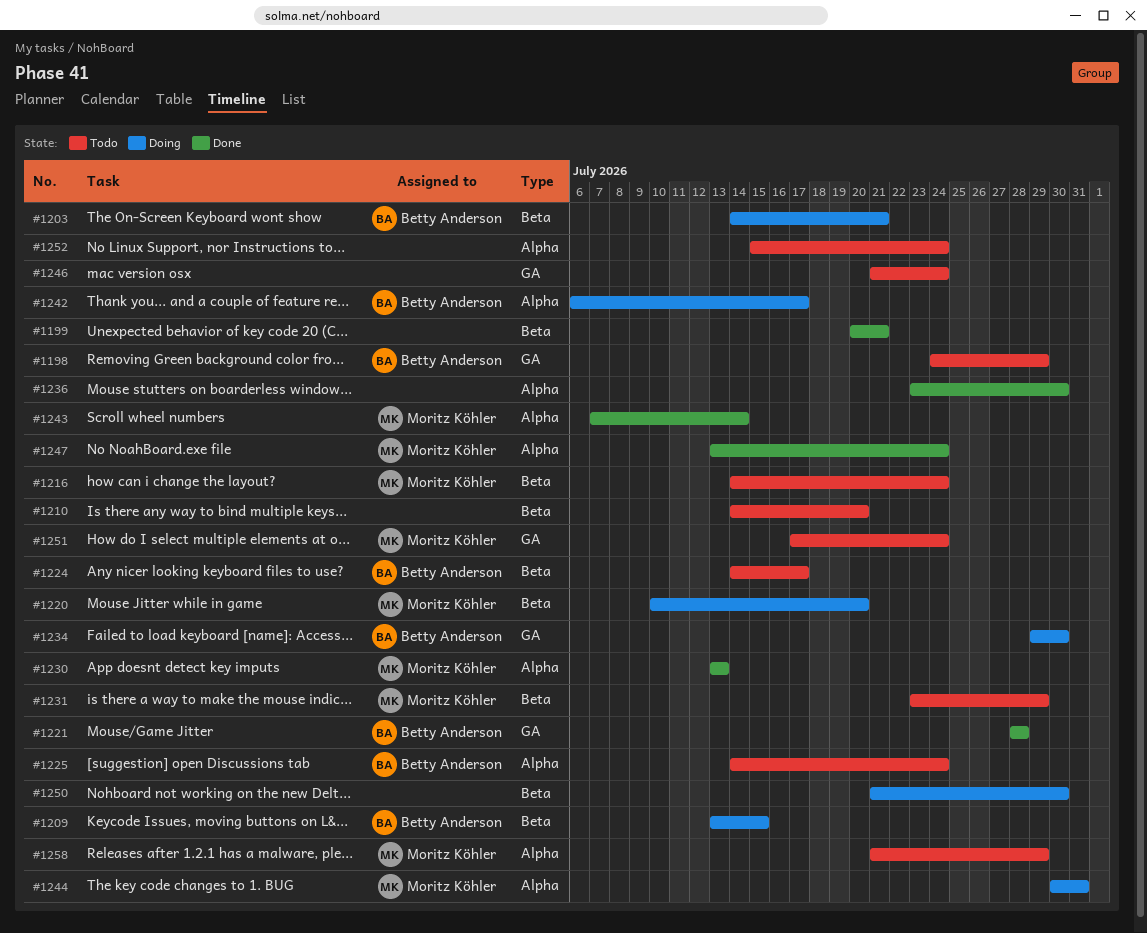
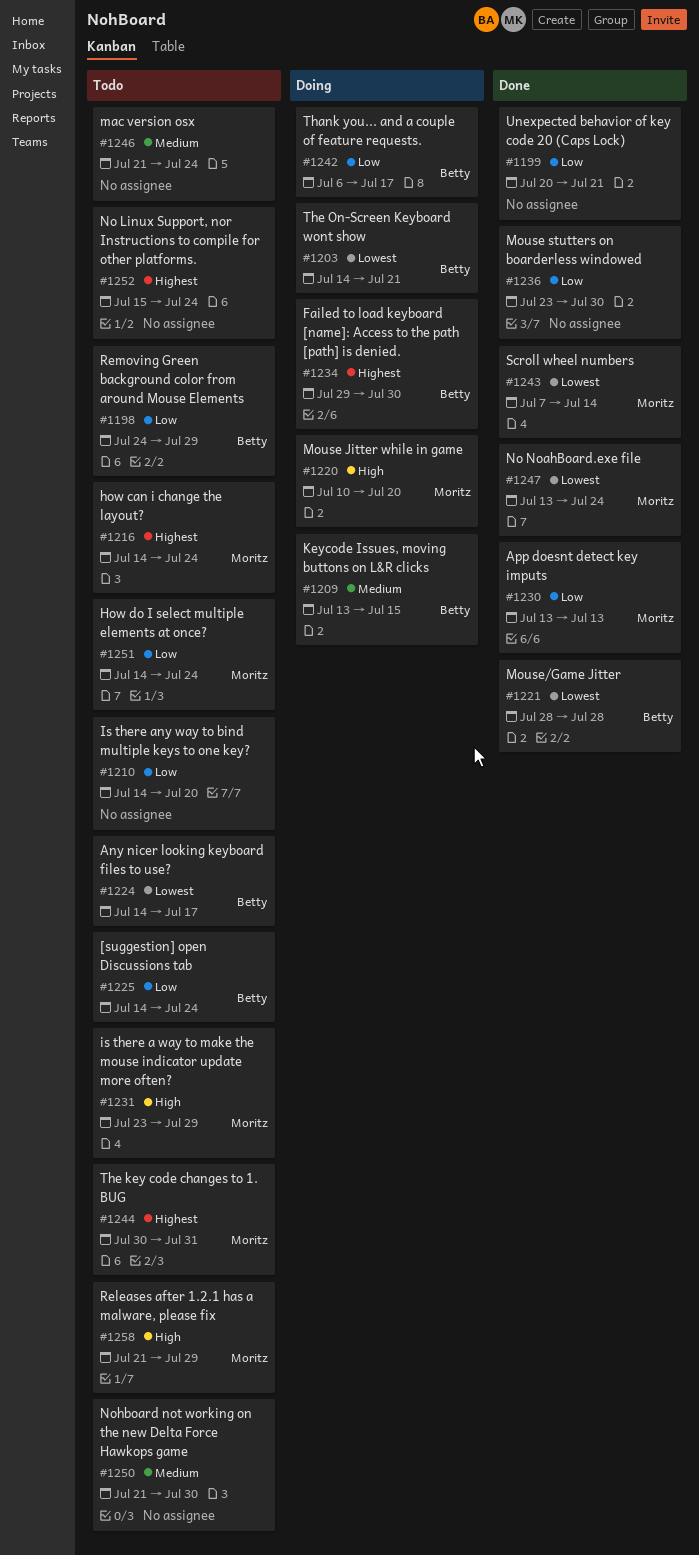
#1244, status: Doing -> Todo
#1250, status: Doing -> Todo
#1251, start: Jul 17 -> Jul 14

